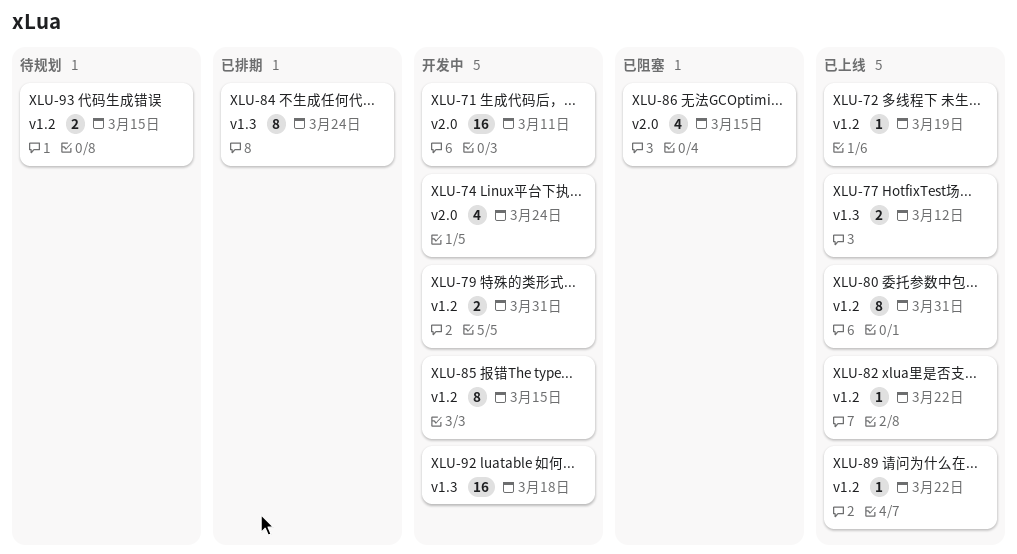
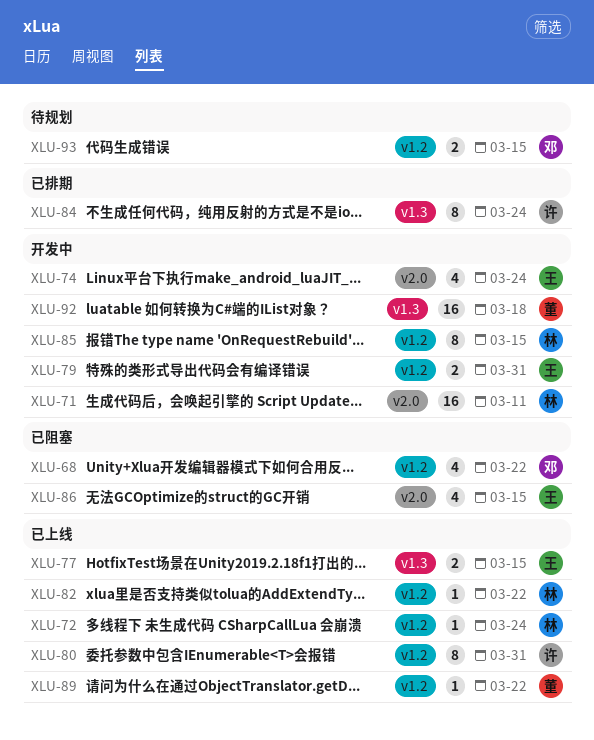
XLU-68: none -> present
XLU-72, due: Mar 19 -> Mar 24
XLU-77, due: Mar 12 -> Mar 15

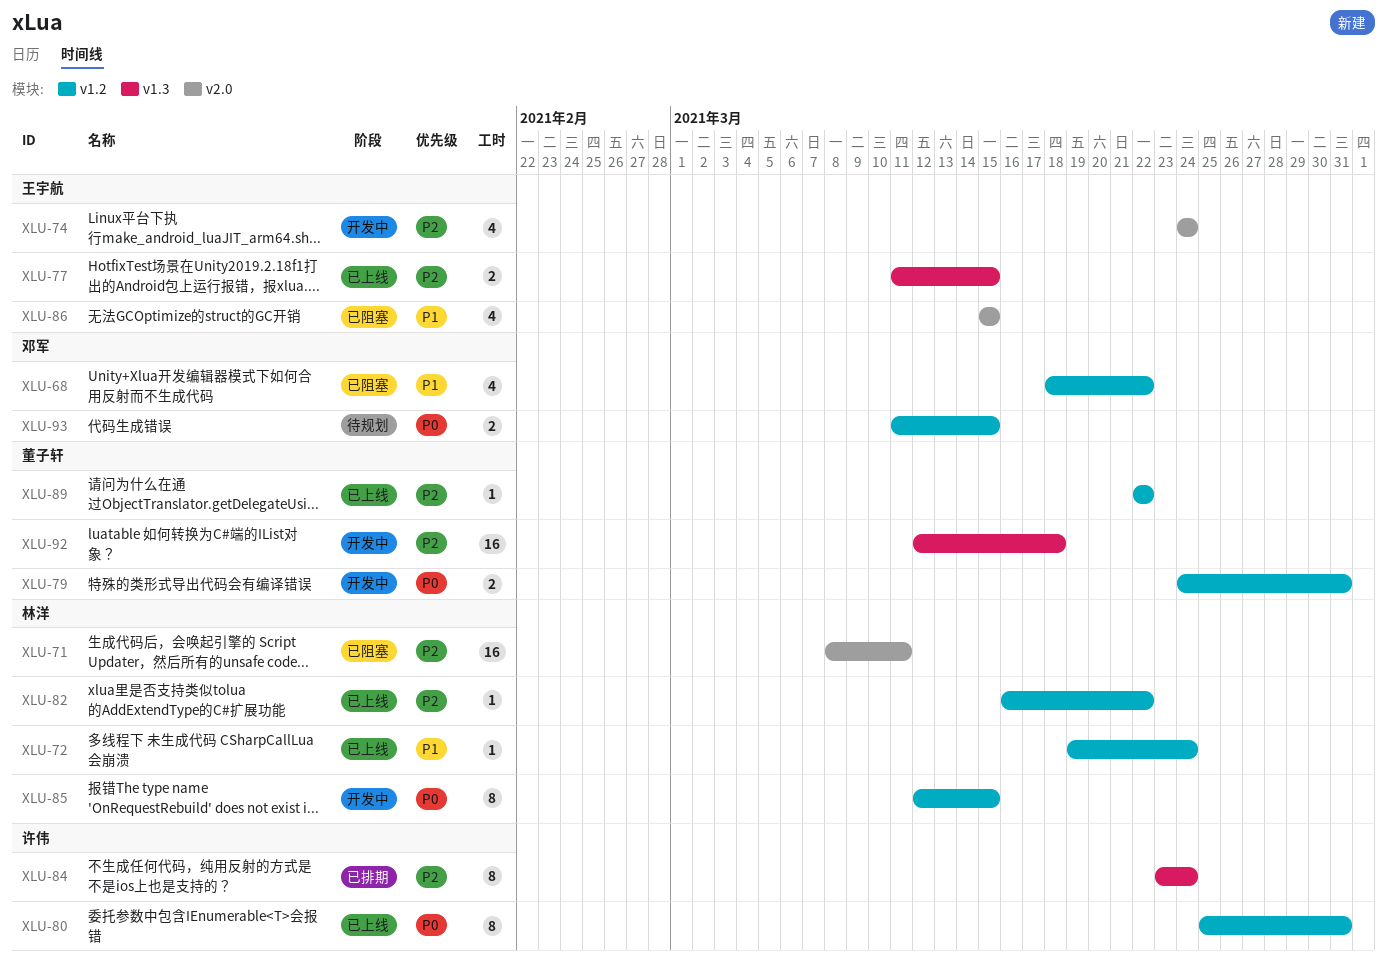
XLU-71, status: 开发中 -> 已阻塞
XLU-79, owner: 王宇航 -> 董子轩

